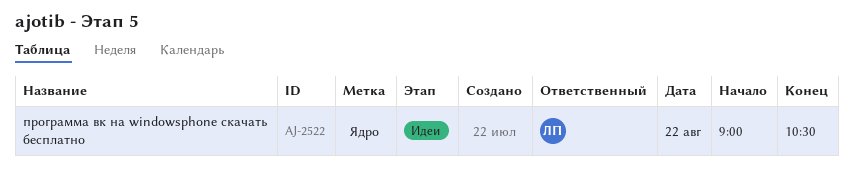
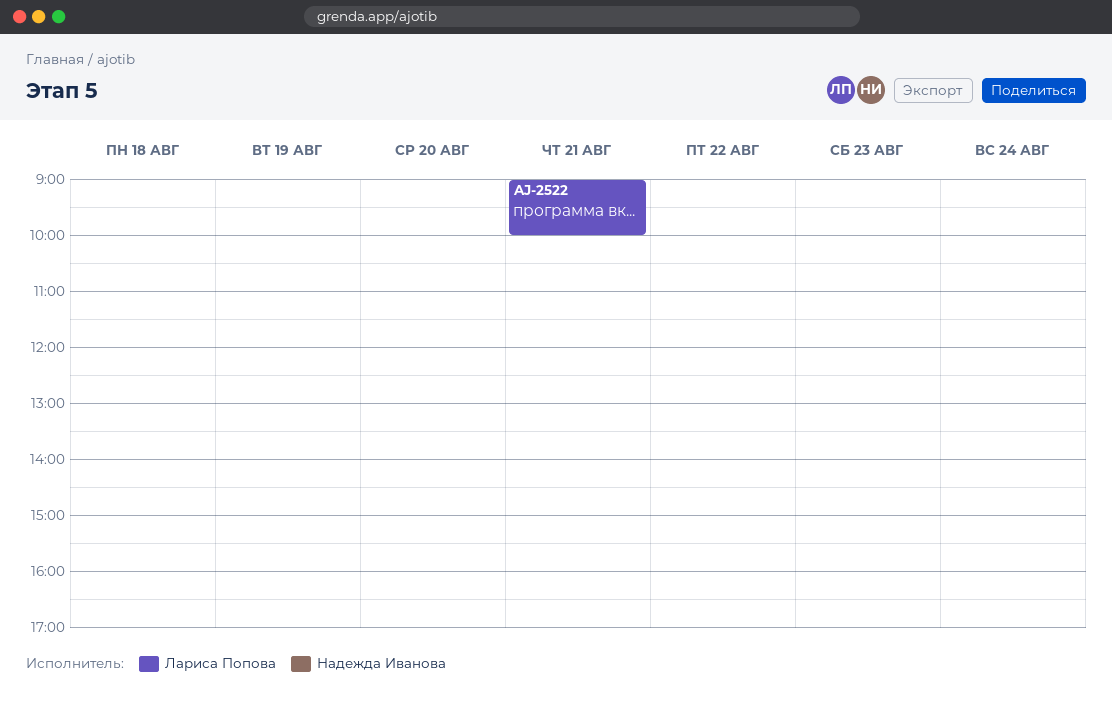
AJ-2522, day: Aug 22 -> Aug 21
AJ-2522, ends: 10:30 -> 10:00

